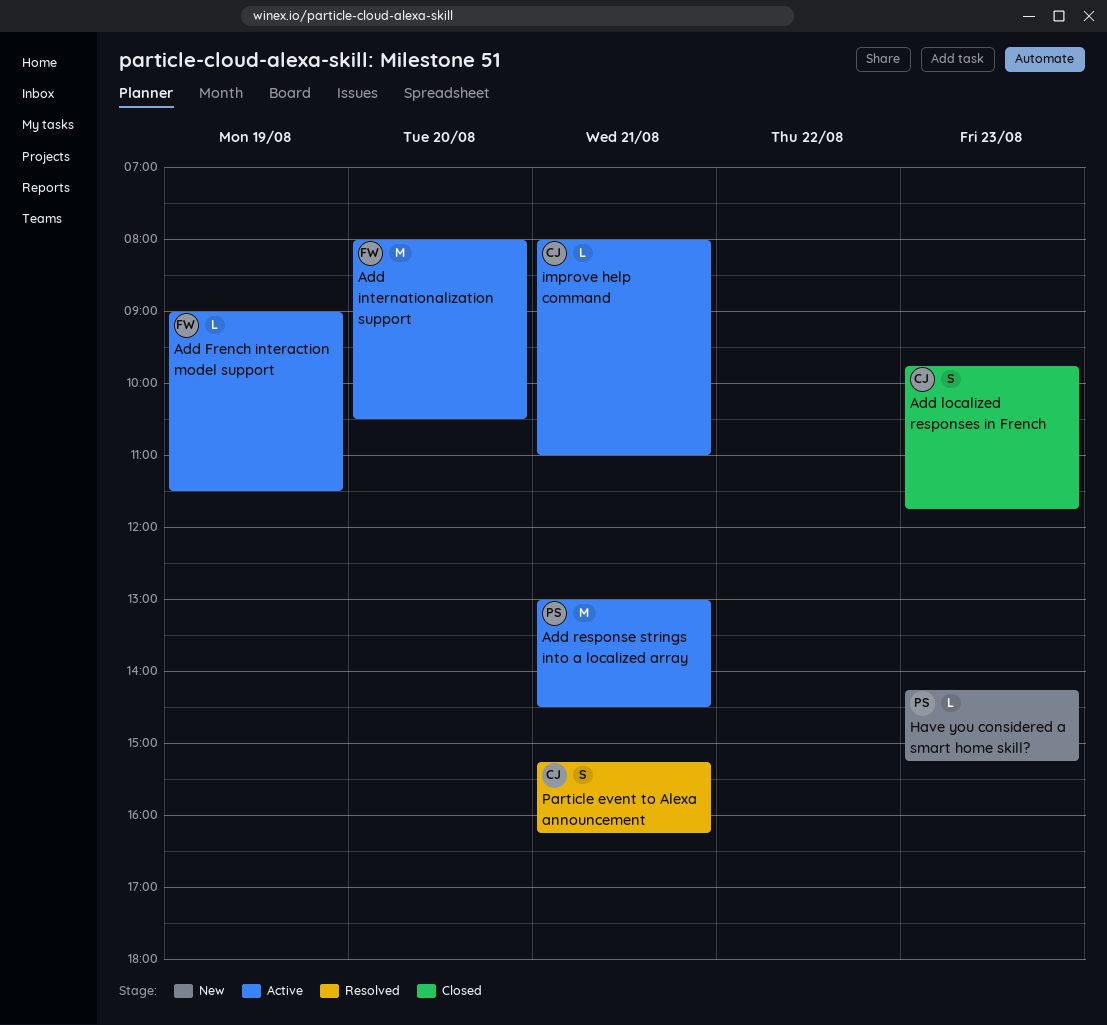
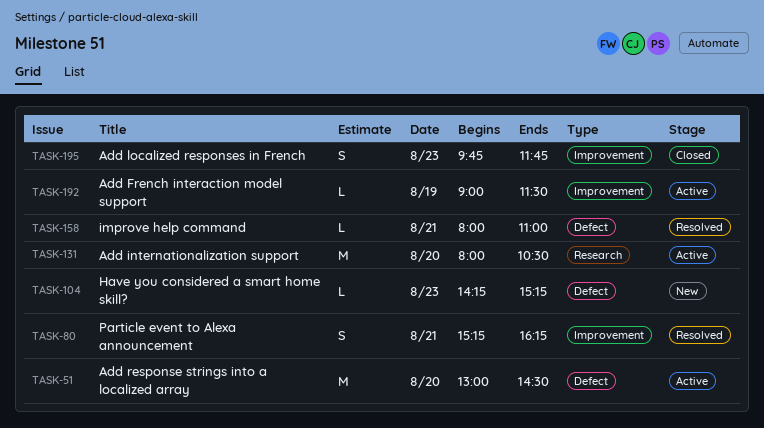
Add response strings into a localized array, day: Aug 21 -> Aug 20
improve help command, status: Active -> Resolved

